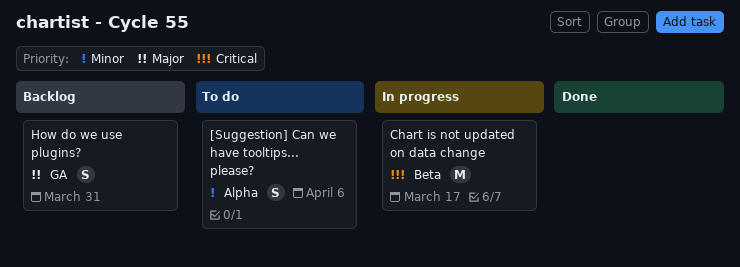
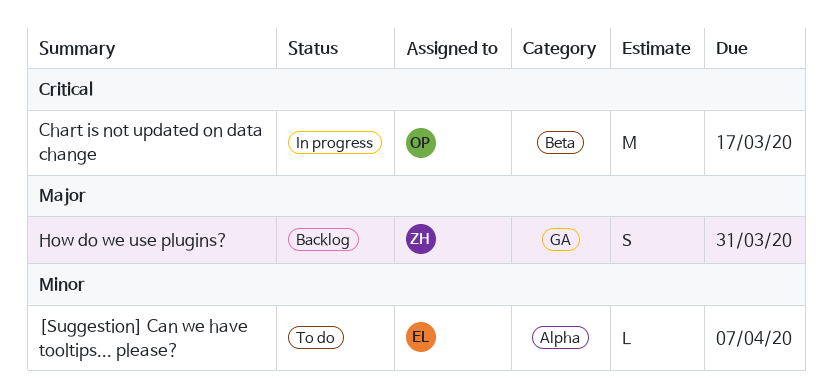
[Suggestion] Can we have tooltips... please?, estimate: S -> L
[Suggestion] Can we have tooltips... please?, due: Apr 6 -> Apr 7

